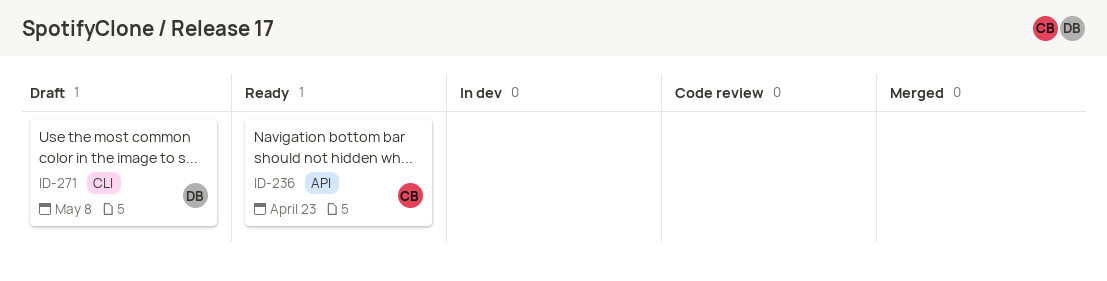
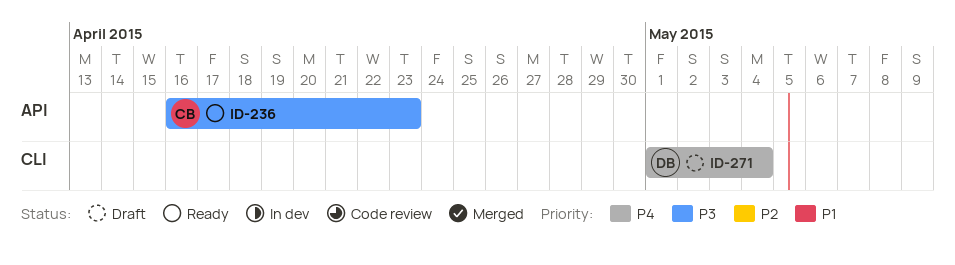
ID-271, due: May 8 -> May 4

